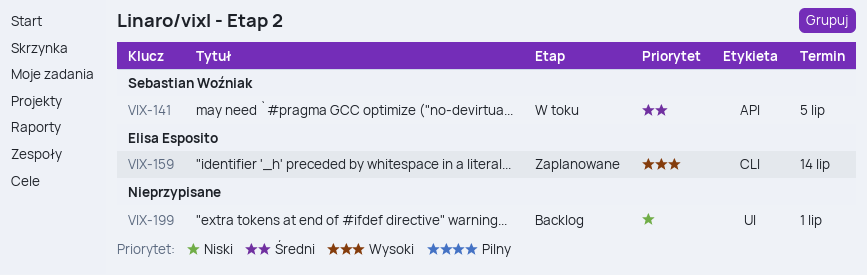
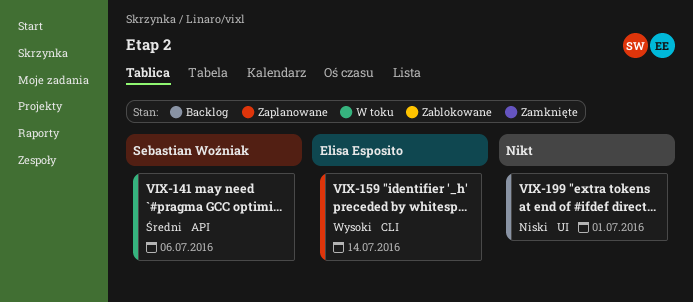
VIX-141, due: Jul 5 -> Jul 6

